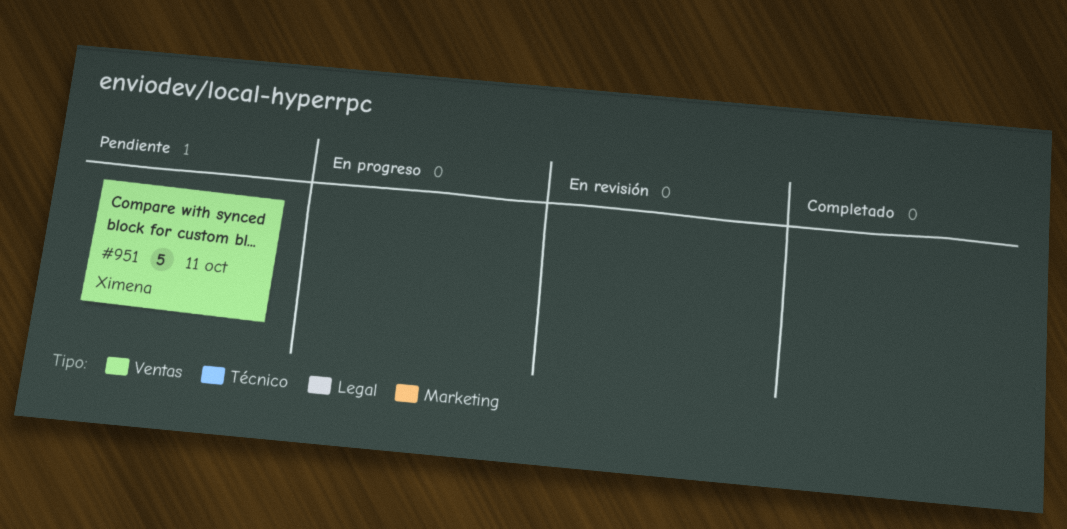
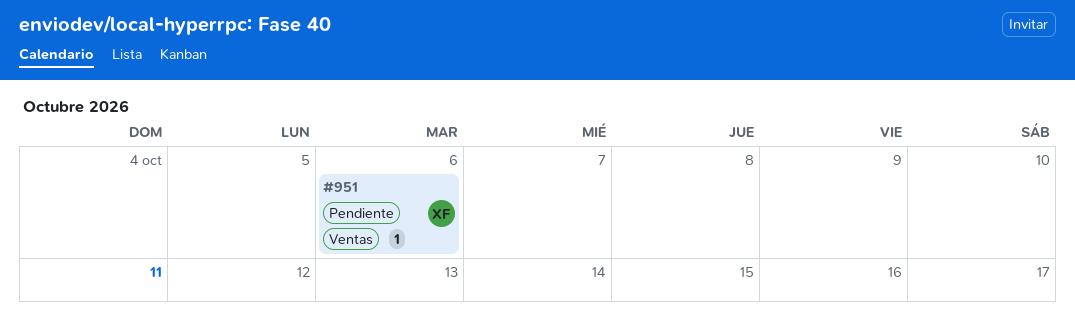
#951, estimate: 5 -> 1
#951, due: Oct 11 -> Oct 6

